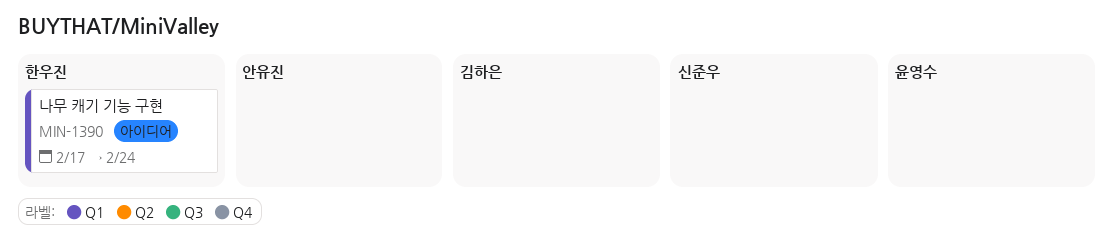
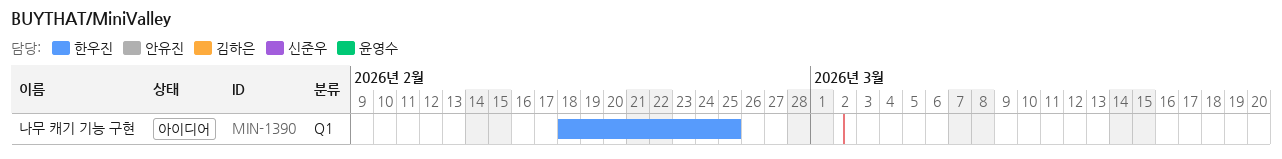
MIN-1390, start: Feb 17 -> Feb 18
MIN-1390, due: Feb 24 -> Feb 25

